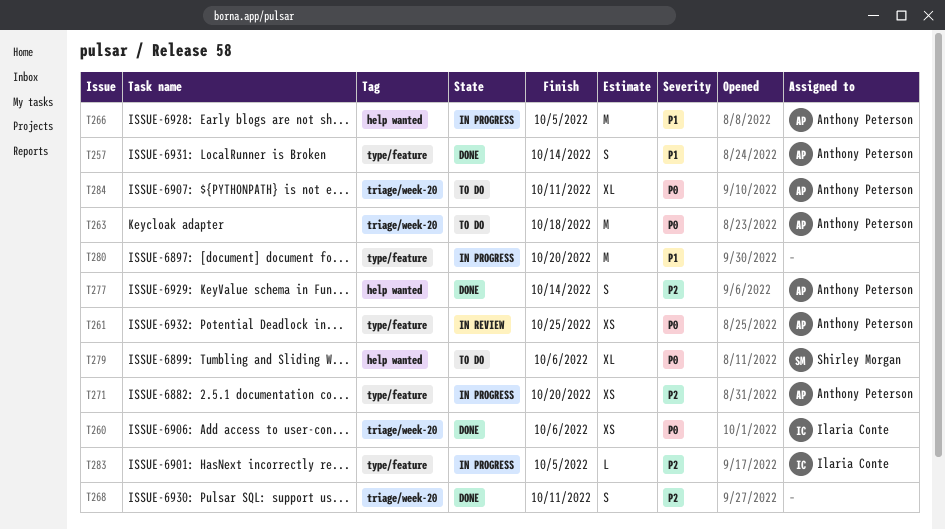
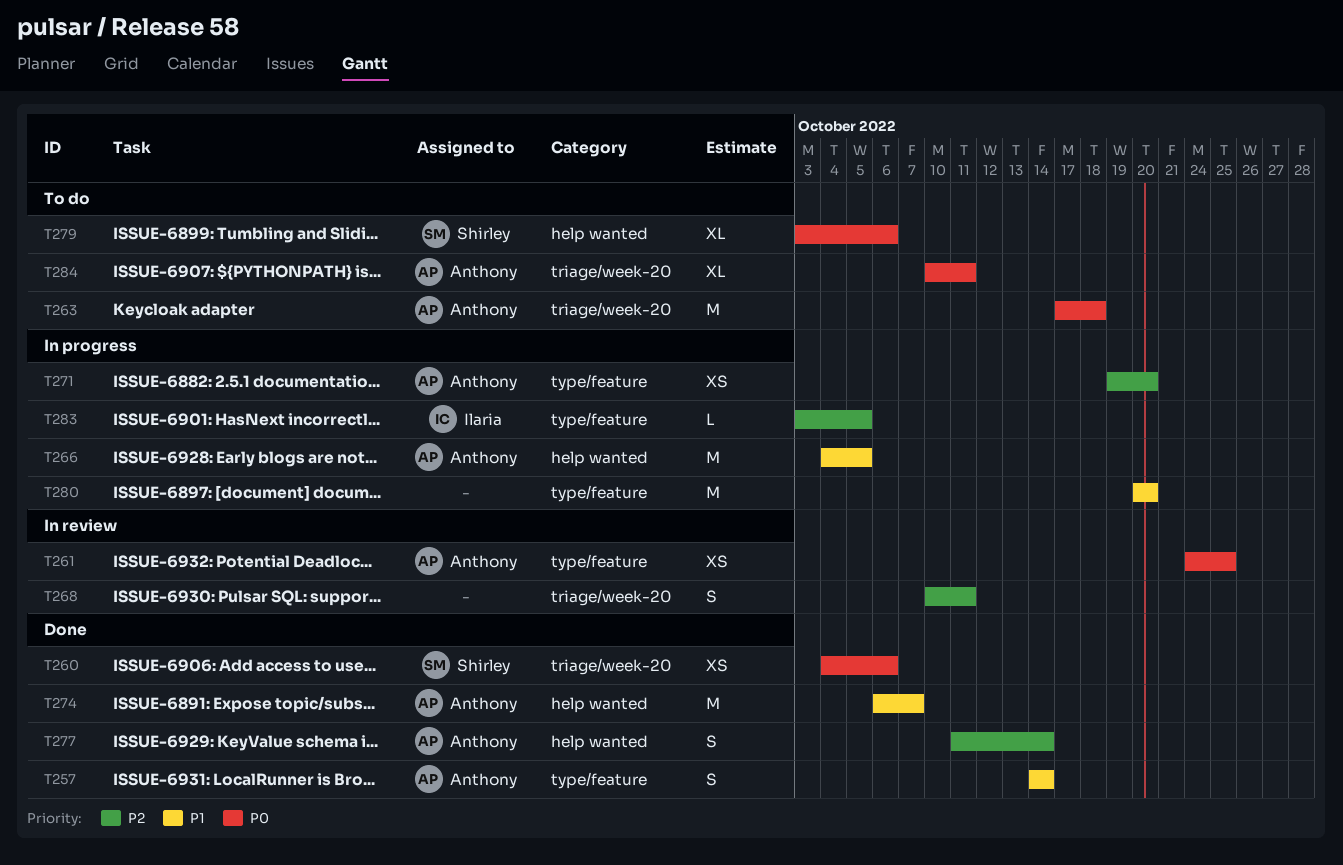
T260, owner: Ilaria Conte -> Shirley Morgan
T268, status: Done -> In review
T274: none -> present

